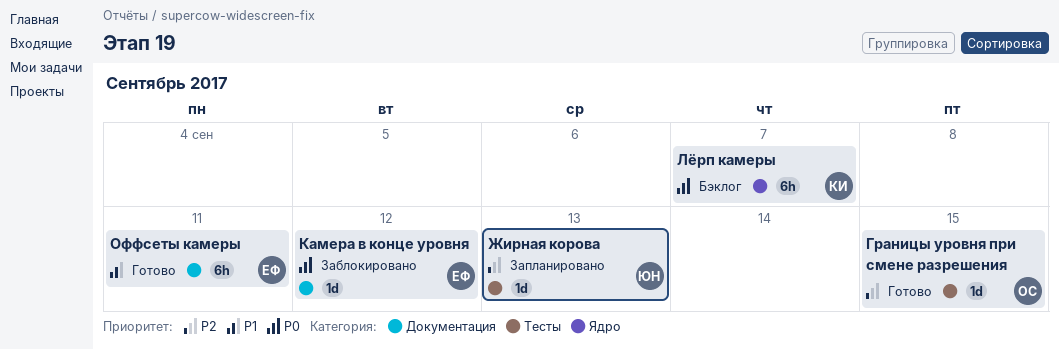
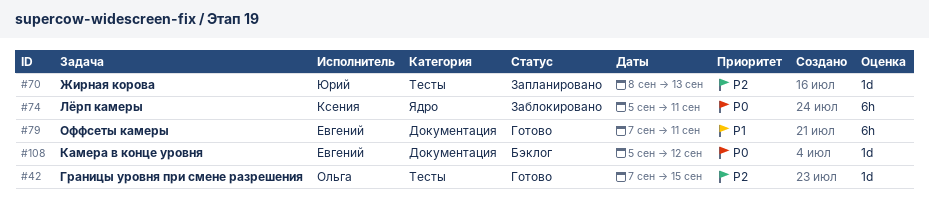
Камера в конце уровня, status: Заблокировано -> Бэклог
Лёрп камеры, status: Бэклог -> Заблокировано
Лёрп камеры, due: Sep 7 -> Sep 11

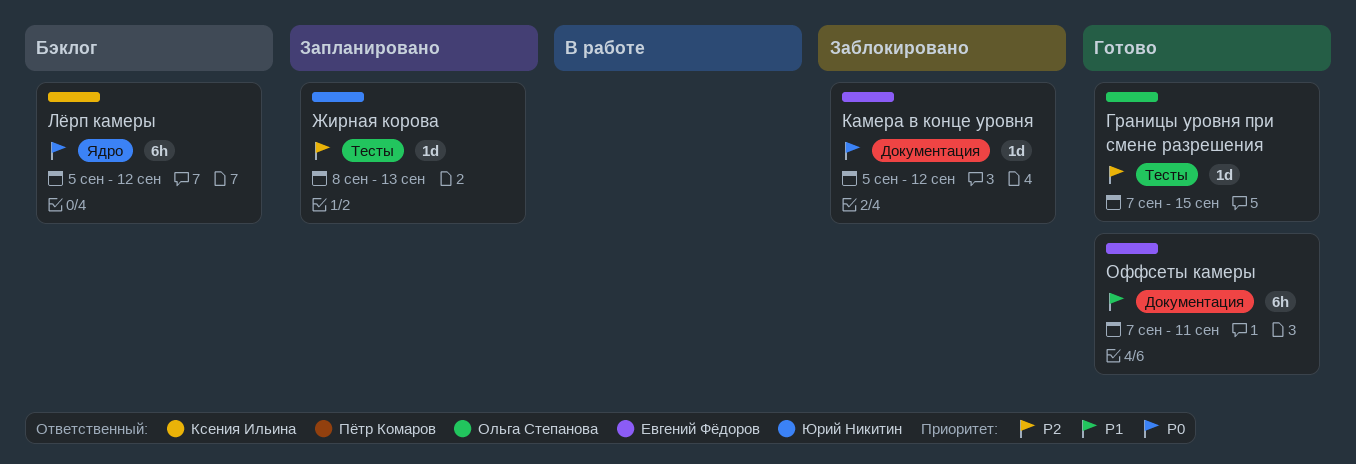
Камера в конце уровня, status: Бэклог -> Заблокировано
Лёрп камеры, status: Заблокировано -> Бэклог
Лёрп камеры, due: Sep 11 -> Sep 12

